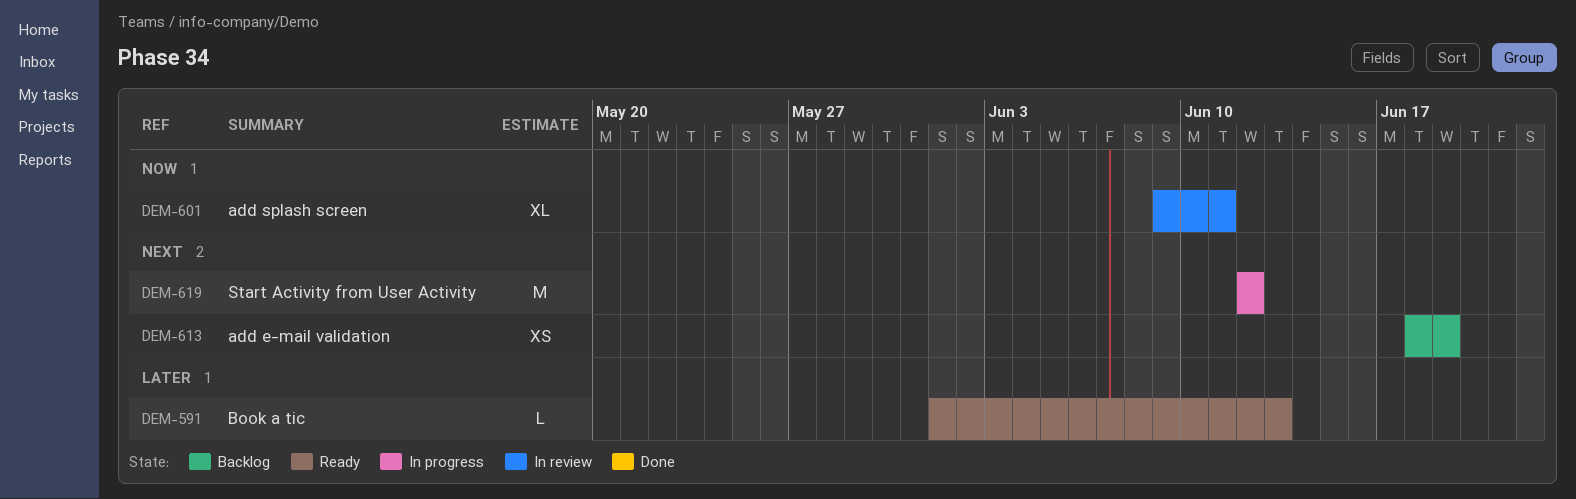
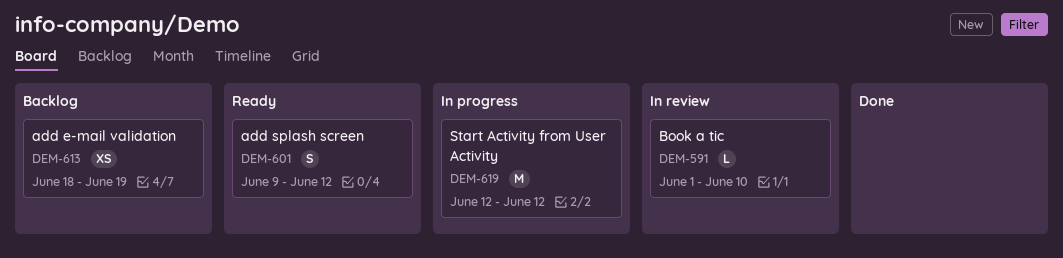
DEM-591, status: Ready -> In review
DEM-591, due: Jun 13 -> Jun 10
DEM-601, status: In review -> Ready
DEM-601, estimate: XL -> S
DEM-601, due: Jun 11 -> Jun 12

